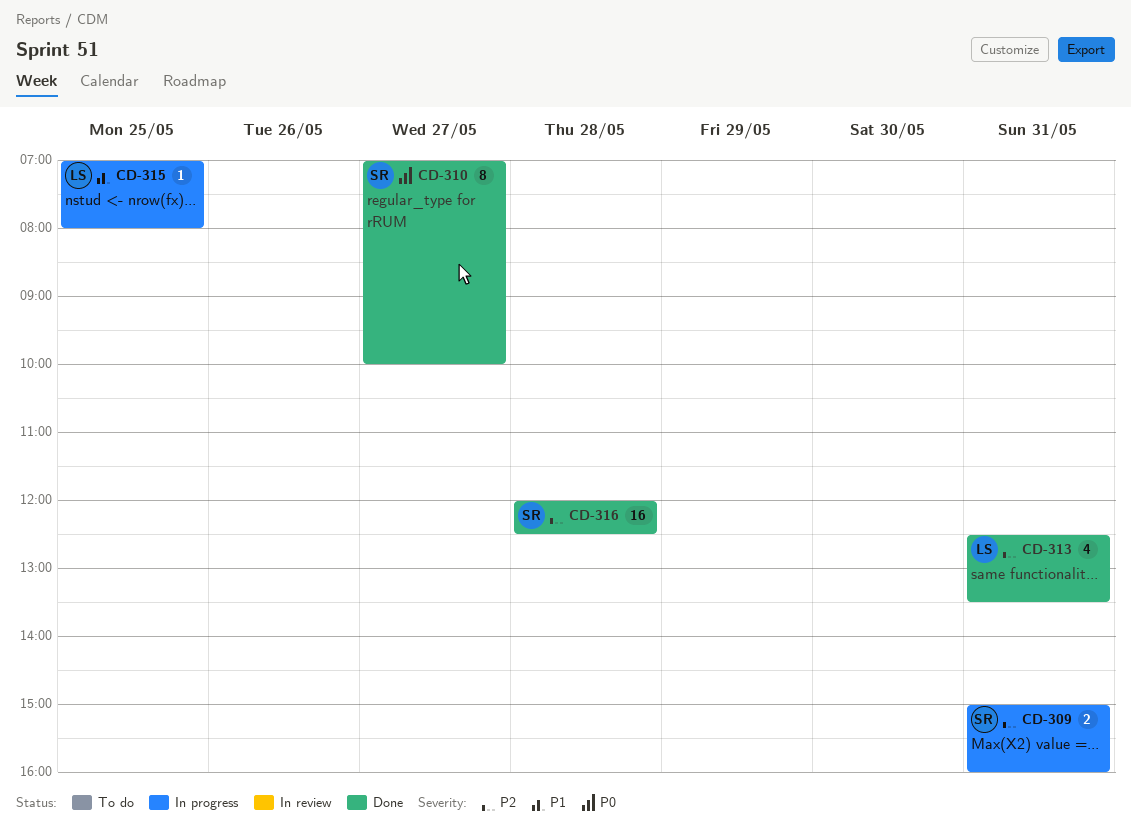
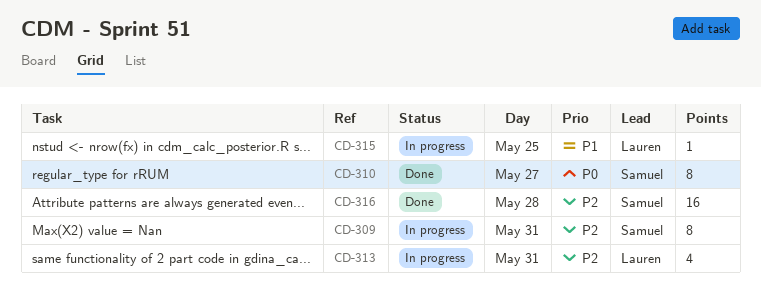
CD-309, estimate: 2 -> 8
CD-313, status: Done -> In progress

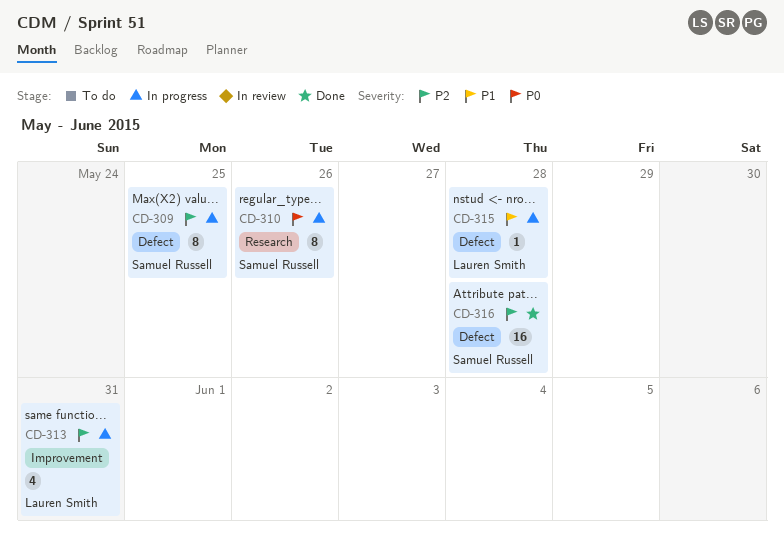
CD-309, day: May 31 -> May 25
CD-310, status: Done -> In progress
CD-310, day: May 27 -> May 26
CD-315, day: May 25 -> May 28

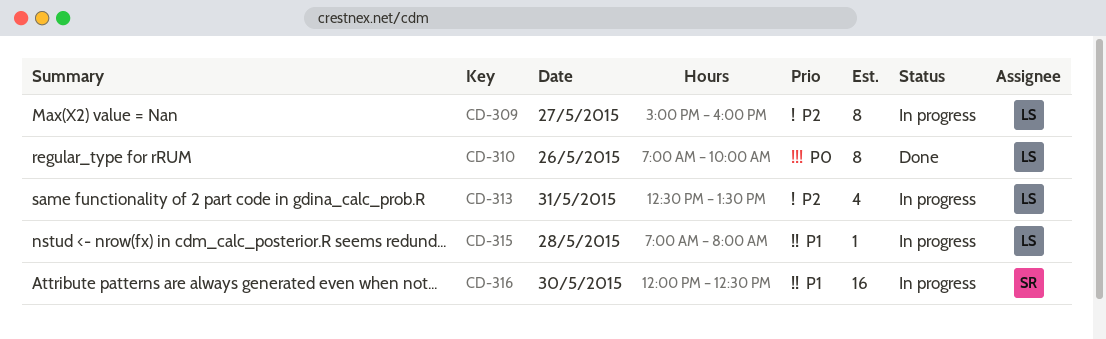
CD-309, owner: Samuel Russell -> Lauren Smith
CD-309, day: May 25 -> May 27
CD-310, status: In progress -> Done
CD-310, owner: Samuel Russell -> Lauren Smith
CD-316, status: Done -> In progress
CD-316, priority: P2 -> P1
CD-316, day: May 28 -> May 30

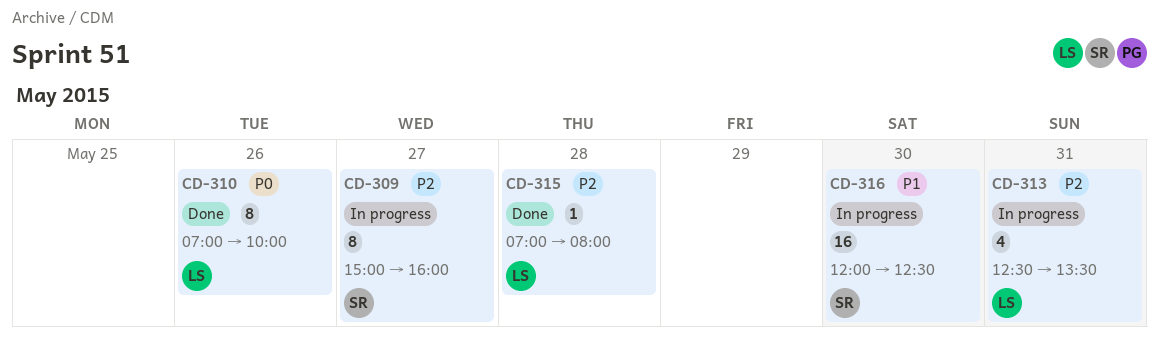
CD-309, owner: LS -> SR
CD-315, status: In progress -> Done
CD-315, priority: P1 -> P2

